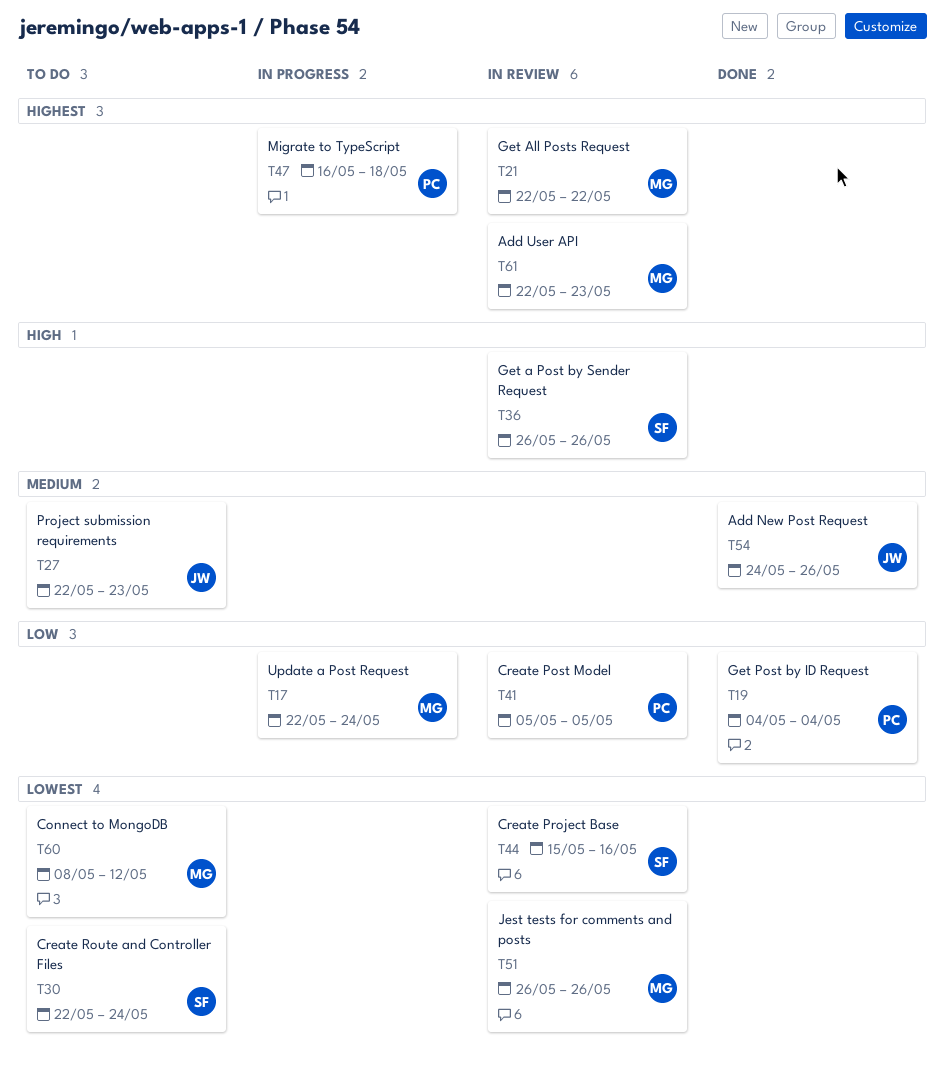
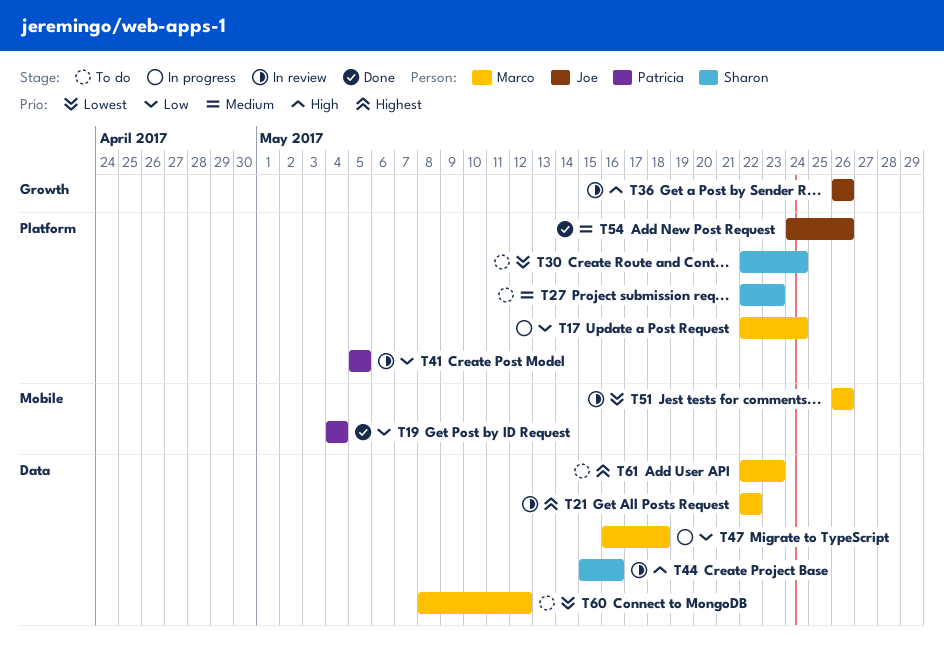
T27, owner: Joe -> Sharon
T36, owner: Sharon -> Joe
T44, priority: Lowest -> High
T47, owner: Patricia -> Marco
T47, priority: Highest -> Low
T61, status: In review -> To do

